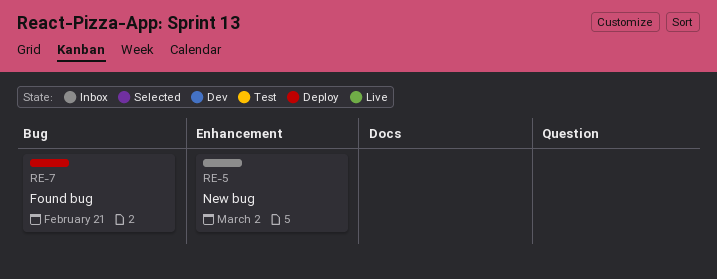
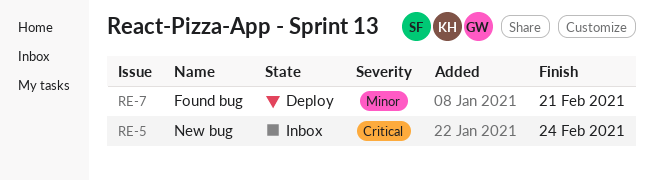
RE-5, due: Mar 2 -> Feb 24

